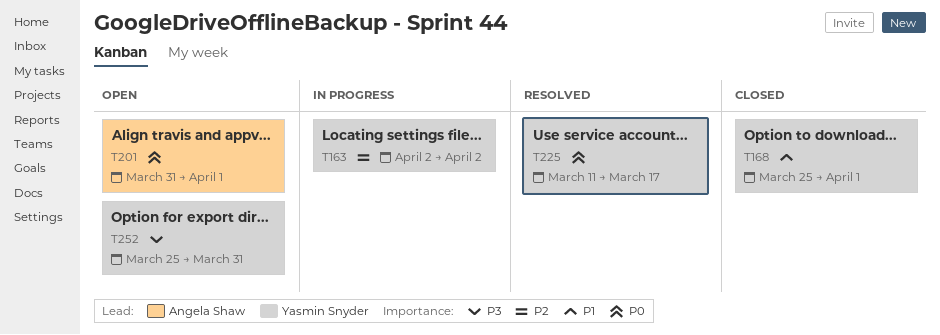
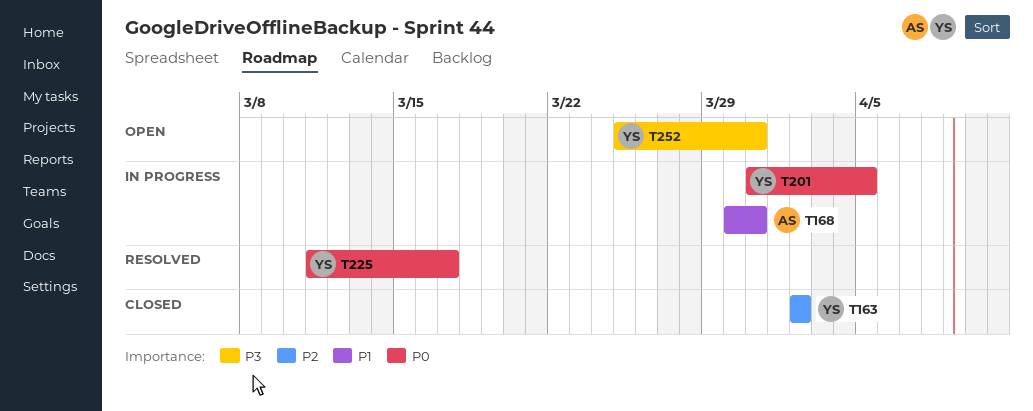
T163, status: In progress -> Closed
T168, status: Closed -> In progress
T168, owner: Yasmin Snyder -> Angela Shaw
T168, start: Mar 25 -> Mar 30
T168, due: Apr 1 -> Mar 31
T201, status: Open -> In progress
T201, owner: Angela Shaw -> Yasmin Snyder
T201, due: Apr 1 -> Apr 5

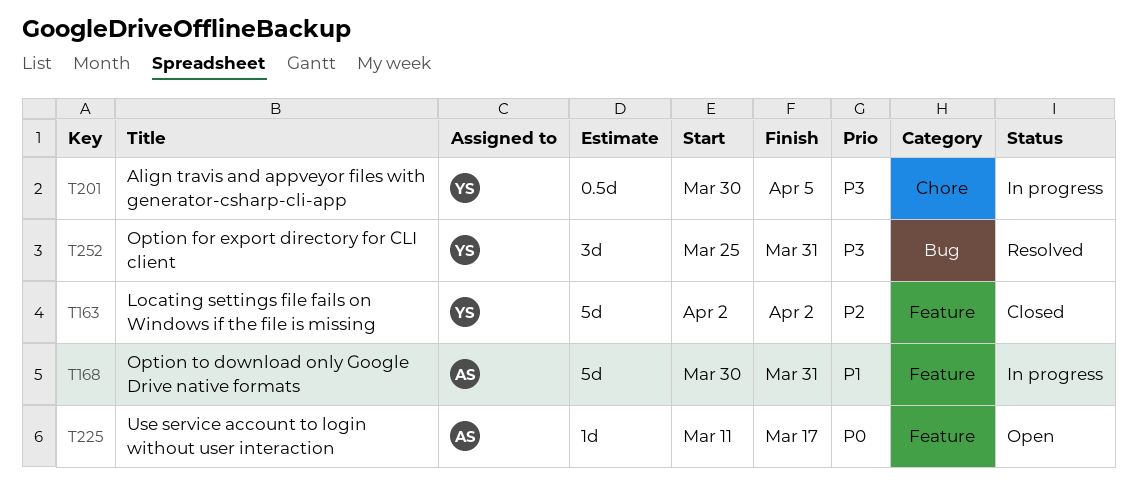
T201, priority: P0 -> P3
T201, start: Mar 31 -> Mar 30
T225, status: Resolved -> Open
T225, owner: YS -> AS
T252, status: Open -> Resolved

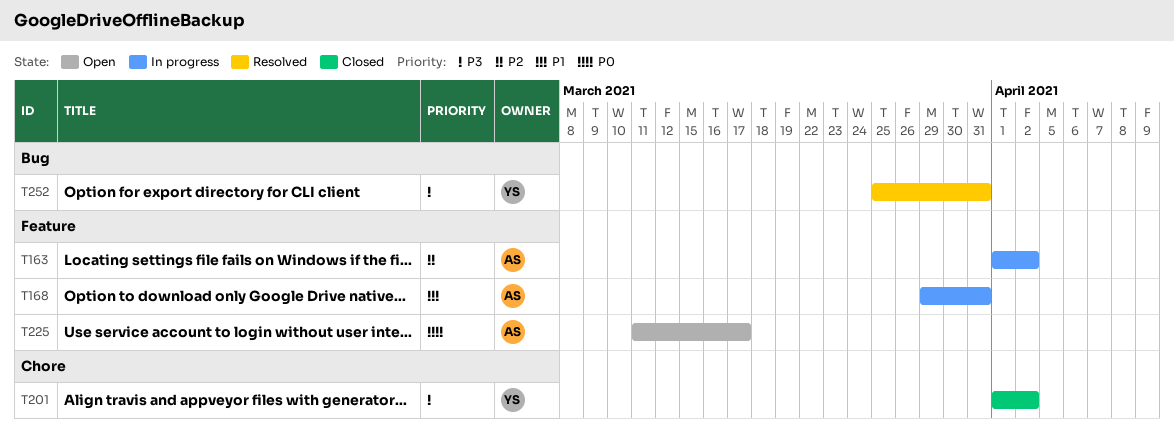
T163, status: Closed -> In progress
T163, owner: YS -> AS
T163, start: Apr 2 -> Apr 1
T168, start: Mar 30 -> Mar 29
T201, status: In progress -> Closed
T201, start: Mar 30 -> Apr 1
T201, due: Apr 5 -> Apr 2

